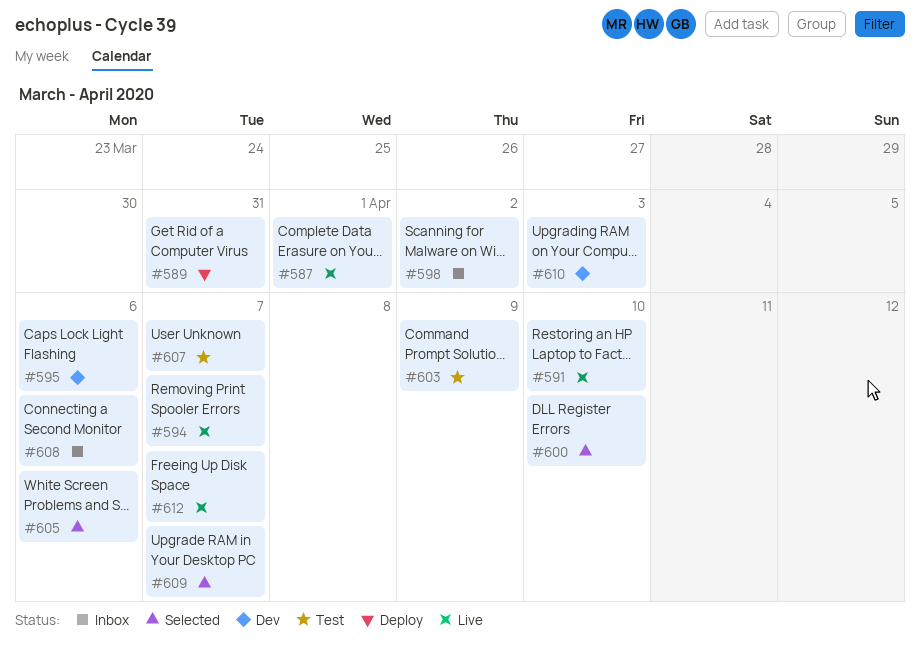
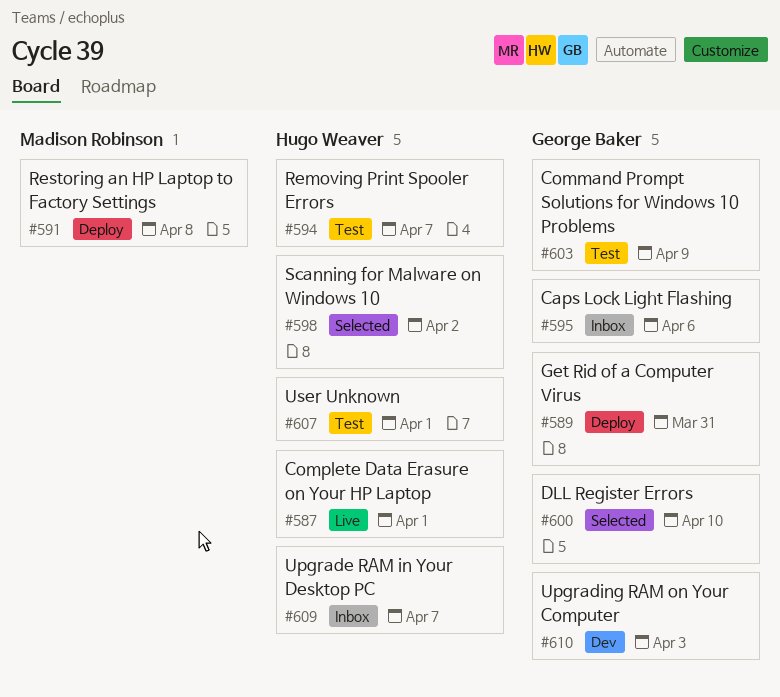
#591, status: Live -> Deploy
#591, due: Apr 10 -> Apr 8
#594, status: Live -> Test
#595, status: Dev -> Inbox
#598, status: Inbox -> Selected
#605: present -> none
#607, due: Apr 7 -> Apr 1
#608: present -> none
#609, status: Selected -> Inbox
#612: present -> none

